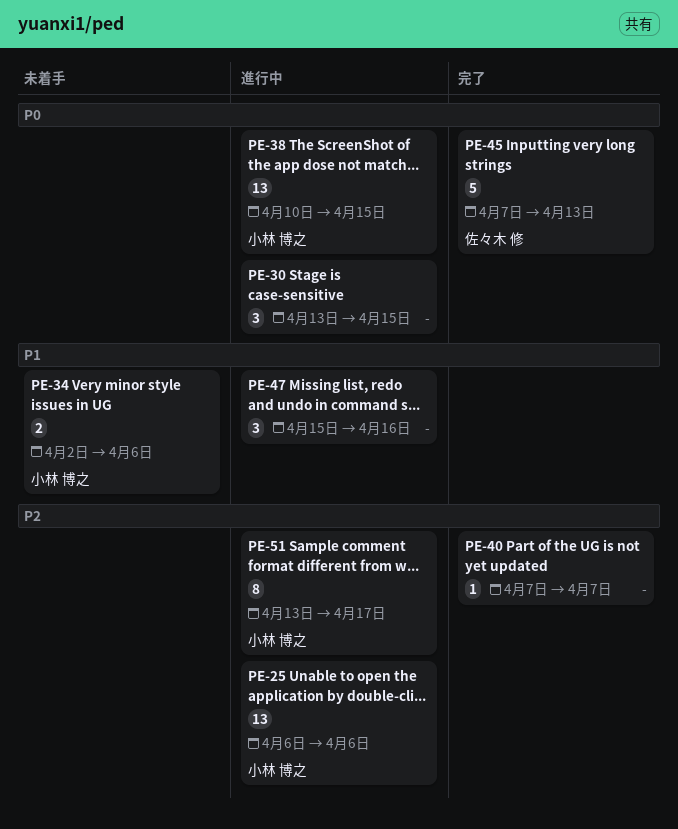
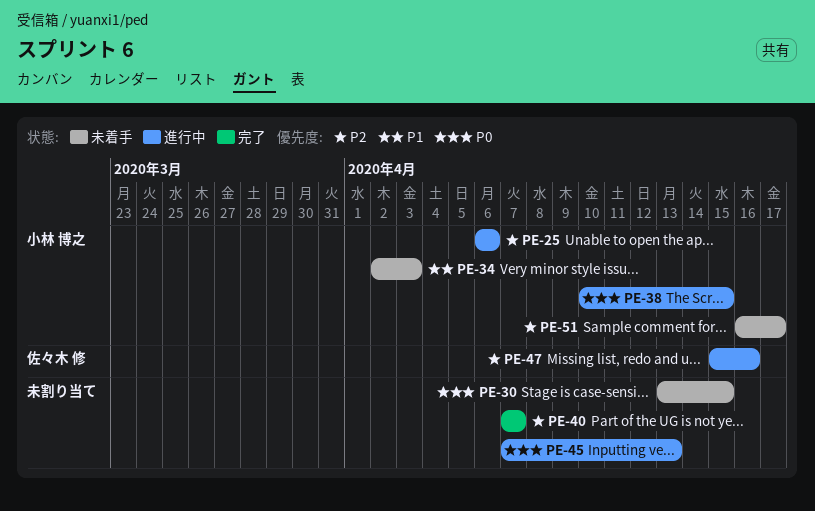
PE-30, status: 進行中 -> 未着手
PE-34, due: Apr 6 -> Apr 3
PE-45, status: 完了 -> 進行中
PE-45, owner: 佐々木 修 -> none
PE-47, owner: none -> 佐々木 修
PE-47, priority: P1 -> P2
PE-51, status: 進行中 -> 未着手
PE-51, start: Apr 13 -> Apr 16

